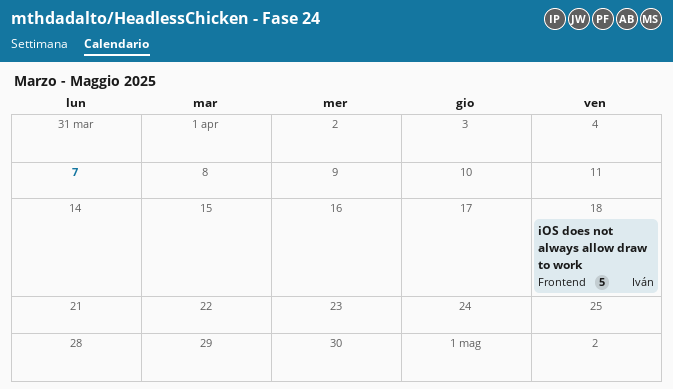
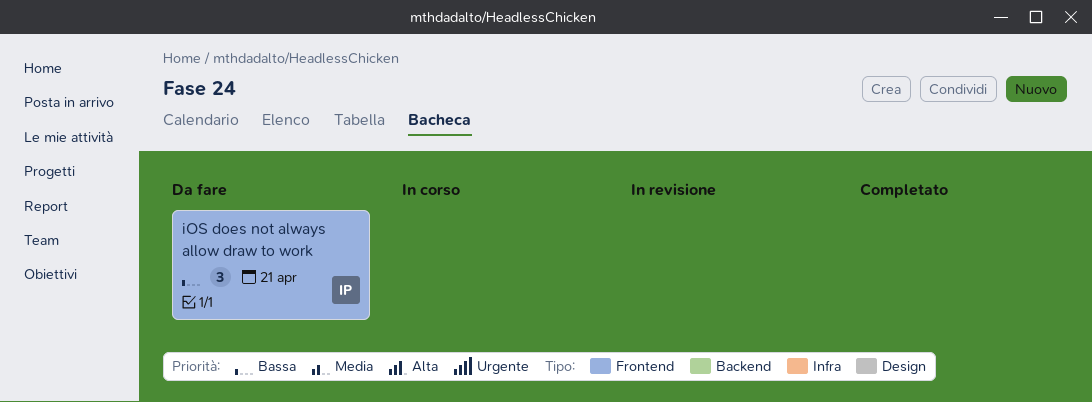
iOS does not always allow draw to work, estimate: 5 -> 3
iOS does not always allow draw to work, due: Apr 18 -> Apr 21

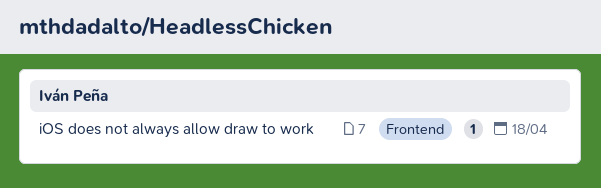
iOS does not always allow draw to work, estimate: 3 -> 1
iOS does not always allow draw to work, due: Apr 21 -> Apr 18

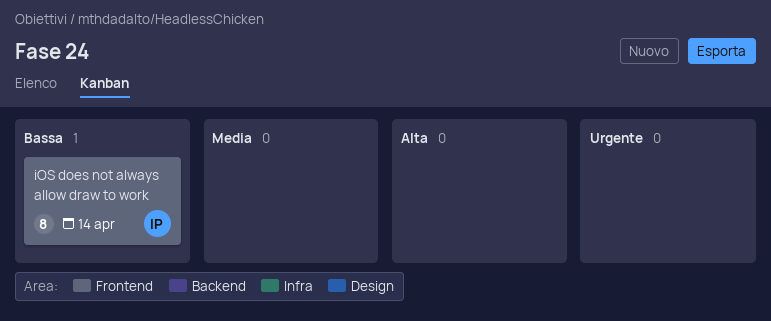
iOS does not always allow draw to work, estimate: 1 -> 8
iOS does not always allow draw to work, due: Apr 18 -> Apr 14

